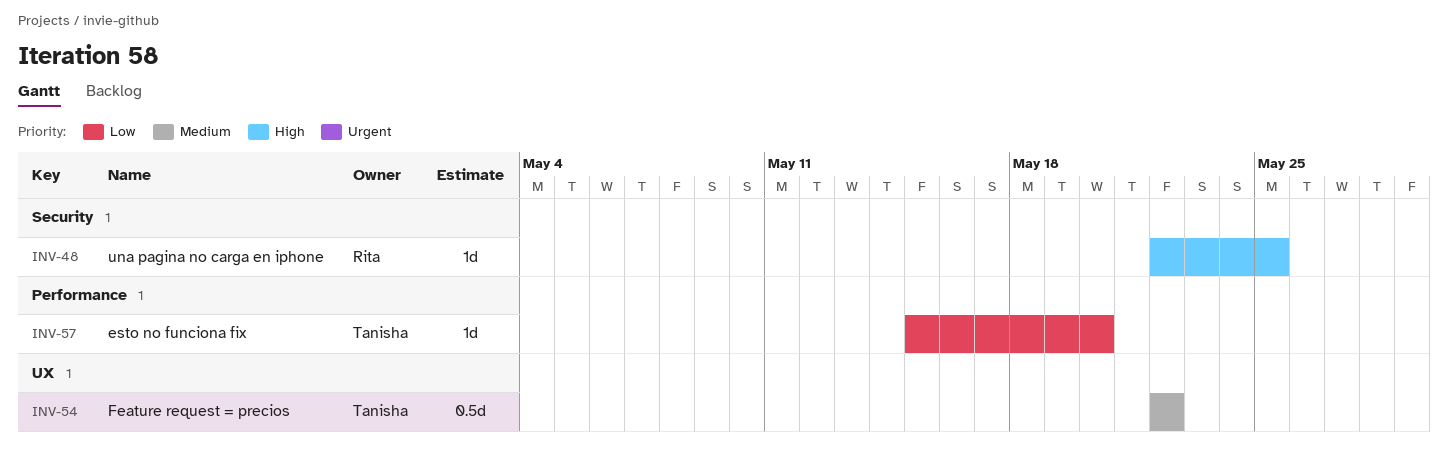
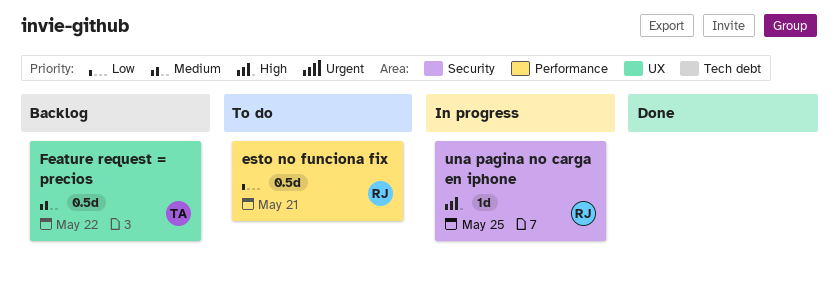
esto no funciona fix, owner: Tanisha -> Rita
esto no funciona fix, estimate: 1d -> 0.5d
esto no funciona fix, due: May 20 -> May 21

